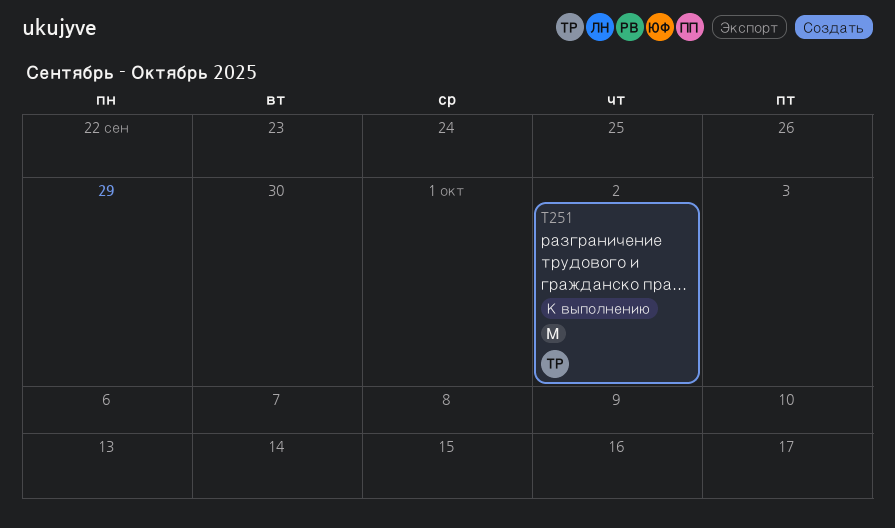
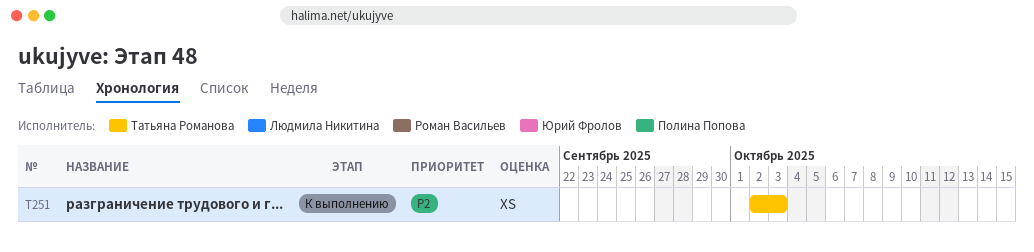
T251, estimate: M -> XS
T251, due: Oct 2 -> Oct 3

